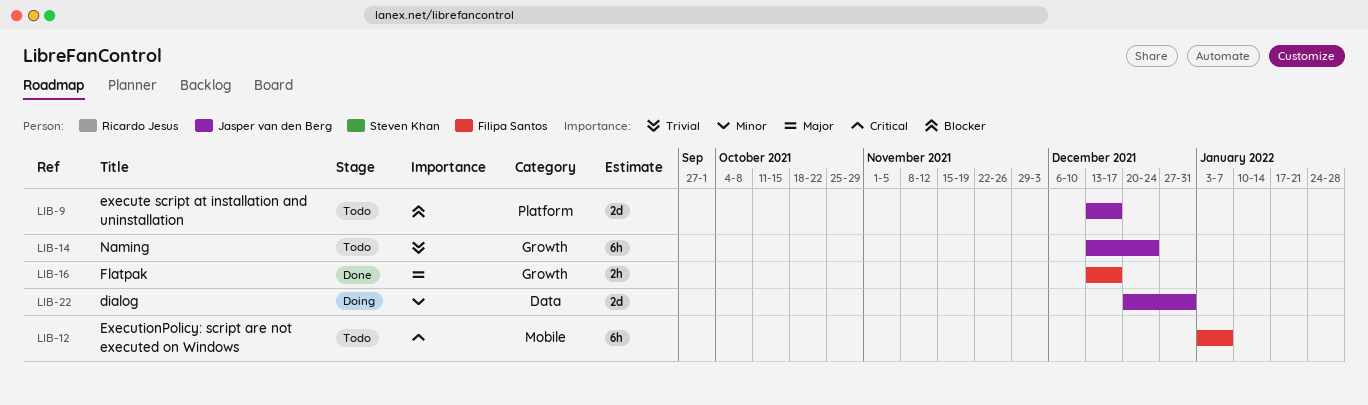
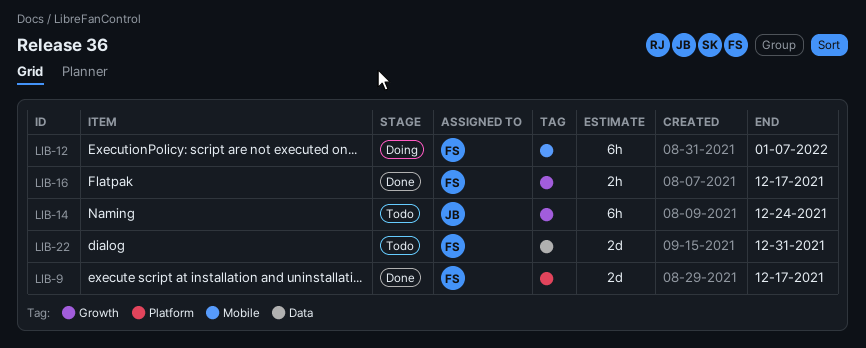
LIB-9, status: Todo -> Done
LIB-9, owner: Jasper van den Berg -> Filipa Santos
LIB-12, status: Todo -> Doing
LIB-22, status: Doing -> Todo
LIB-22, owner: Jasper van den Berg -> Filipa Santos

